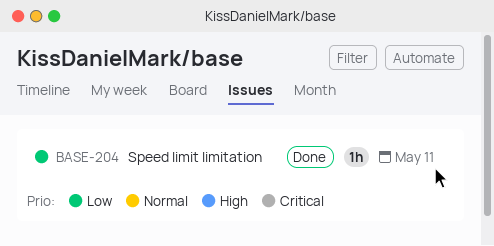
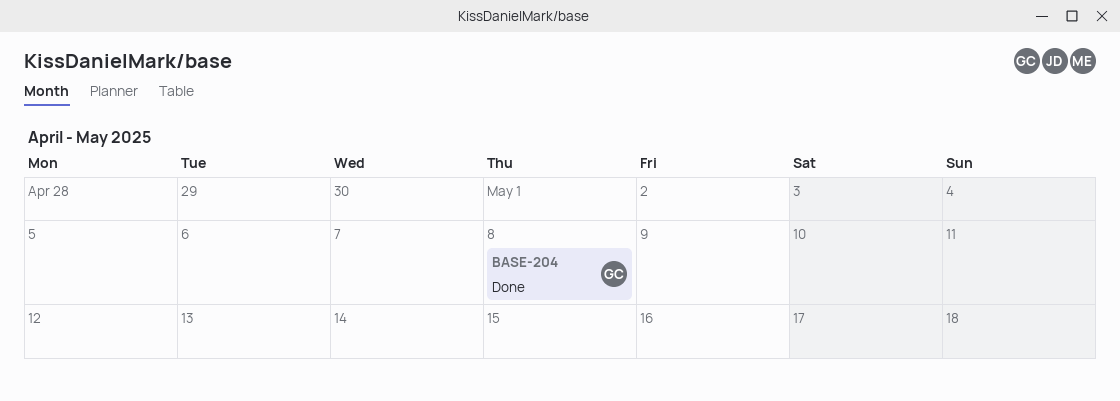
BASE-204, due: May 11 -> May 8

